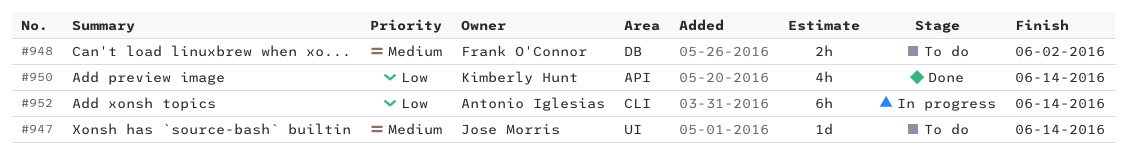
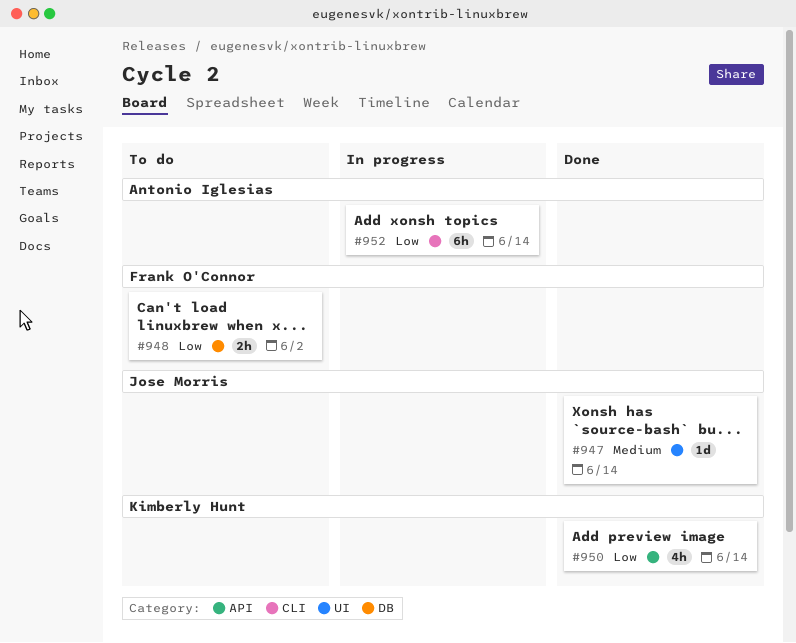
#947, status: To do -> Done
#948, priority: Medium -> Low

